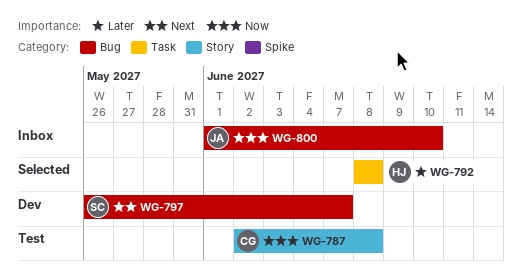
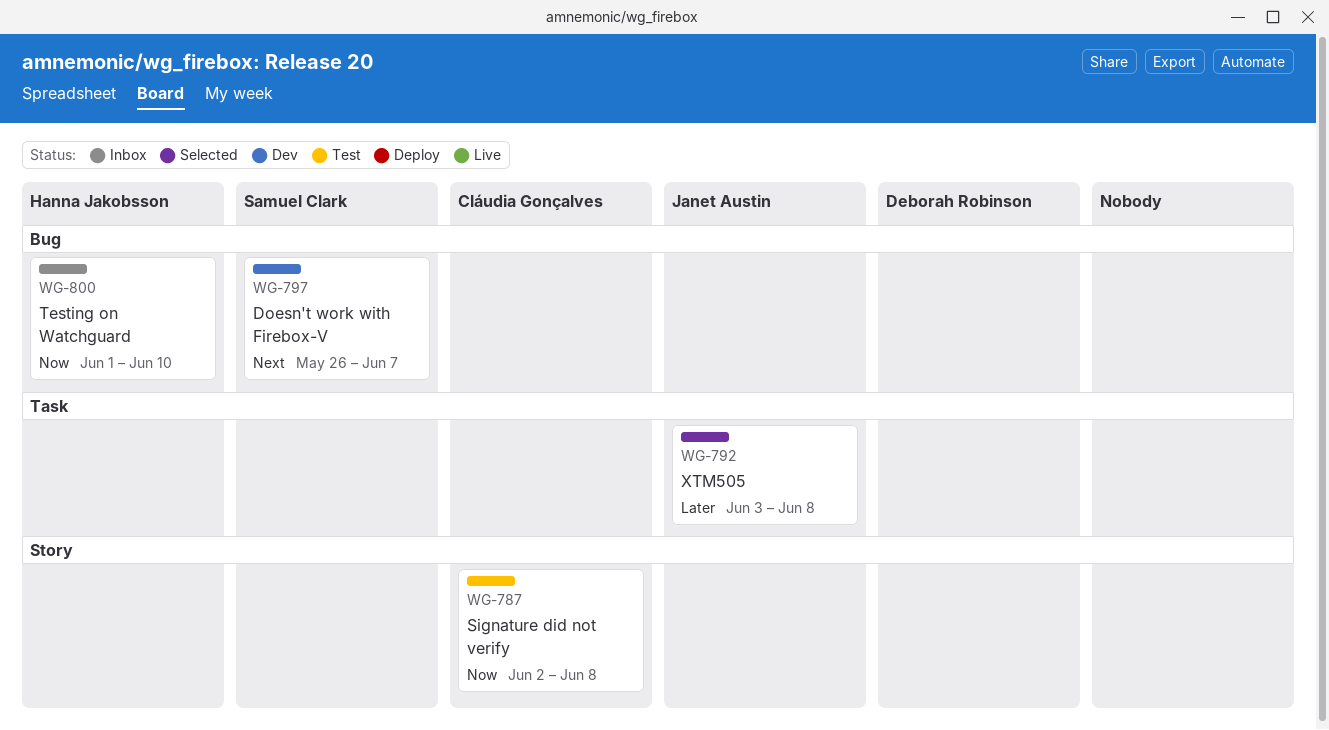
WG-792, owner: Hanna Jakobsson -> Janet Austin
WG-792, start: Jun 8 -> Jun 3
WG-800, owner: Janet Austin -> Hanna Jakobsson

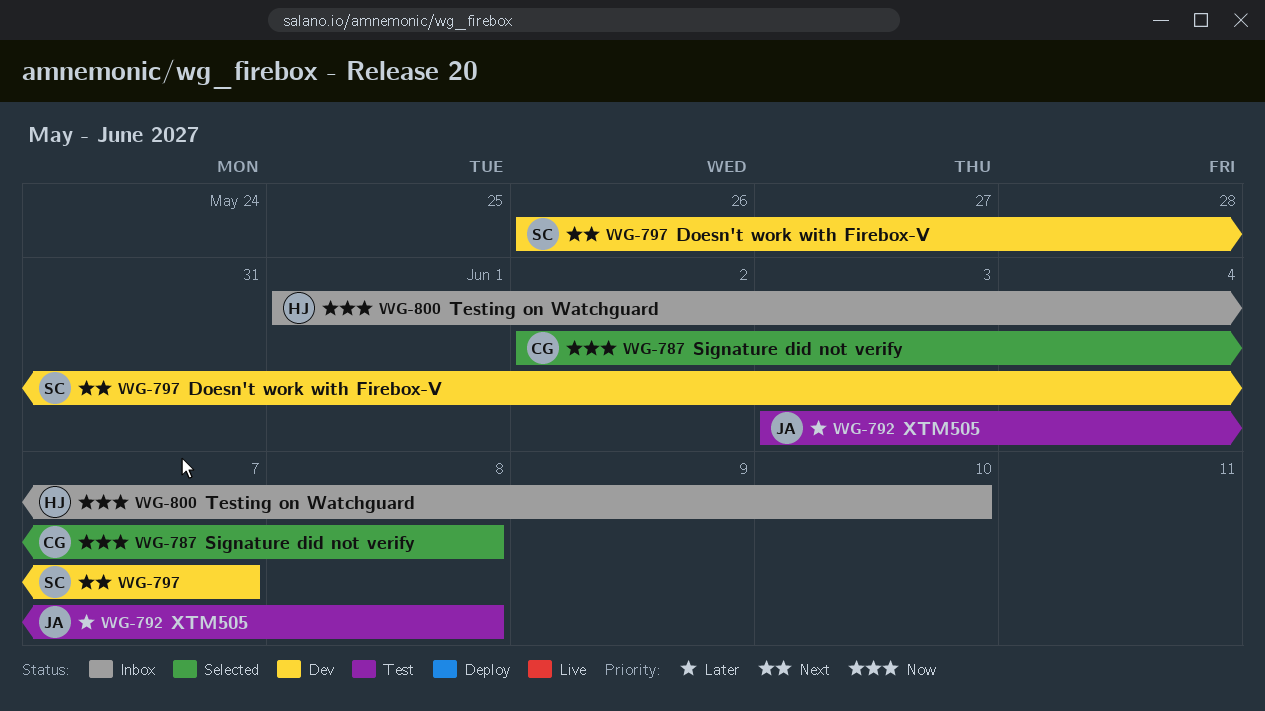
WG-787, status: Test -> Selected
WG-792, status: Selected -> Test

